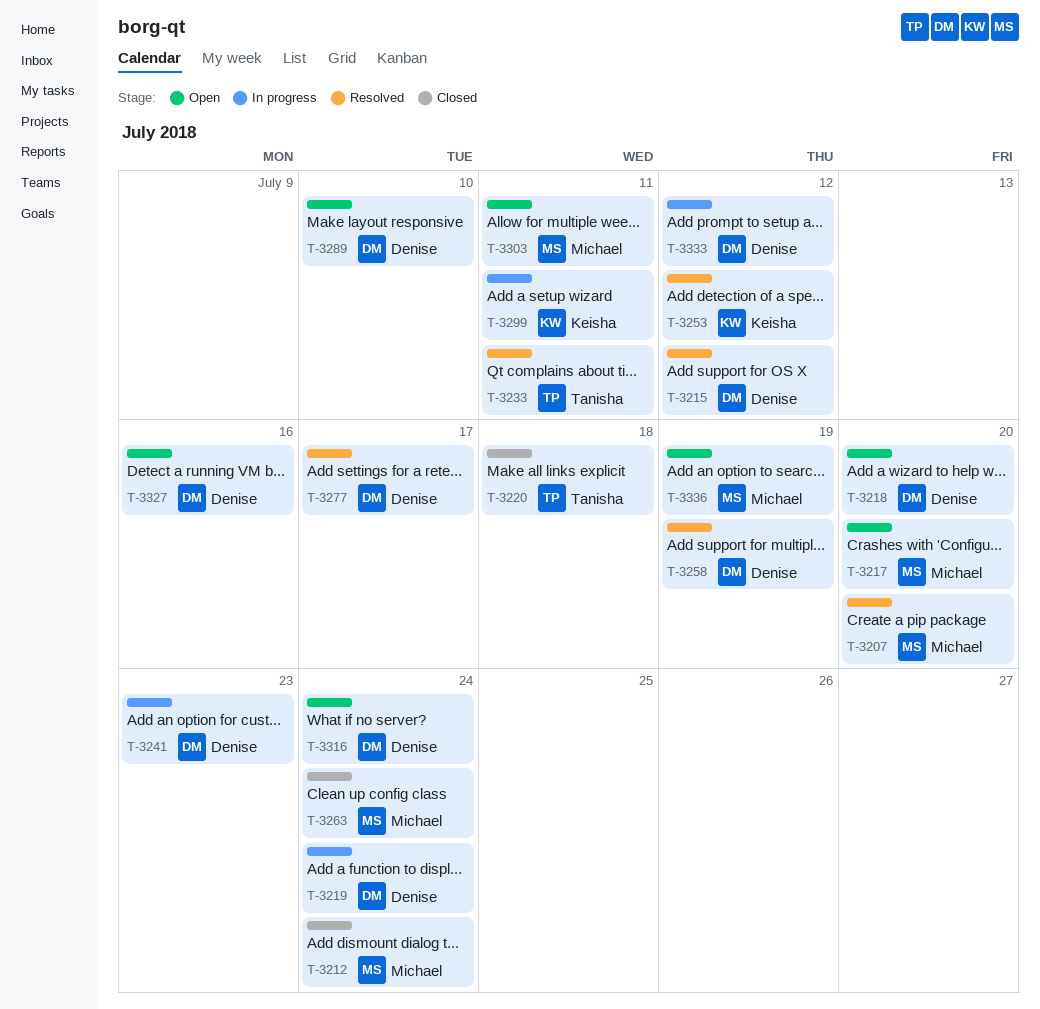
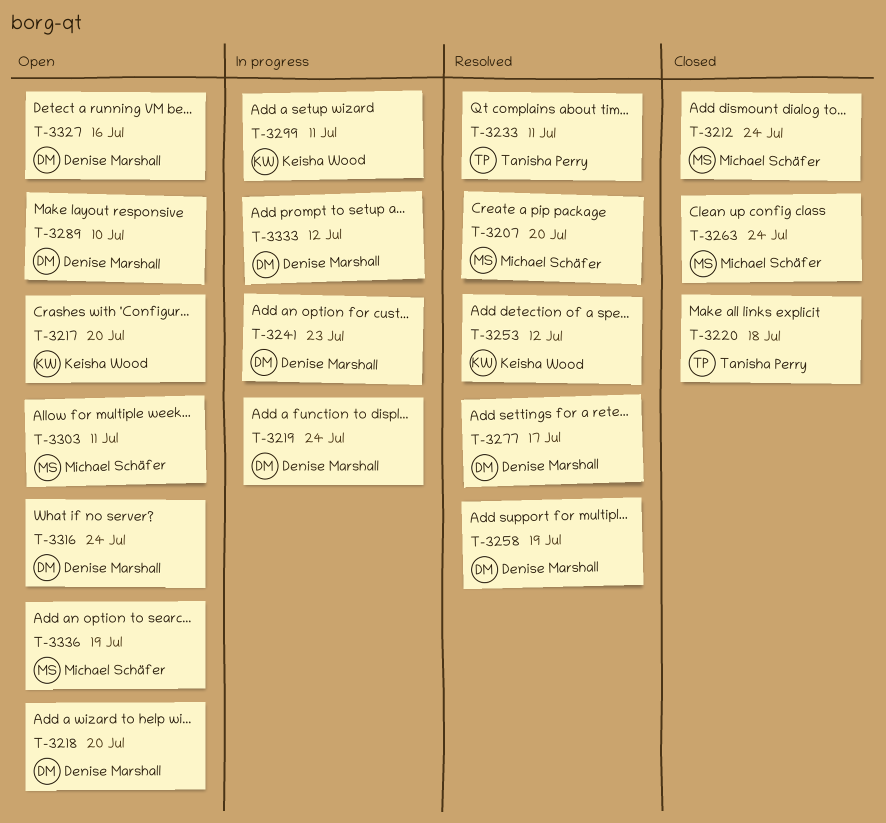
T-3215: present -> none
T-3217, owner: Michael Schäfer -> Keisha Wood

